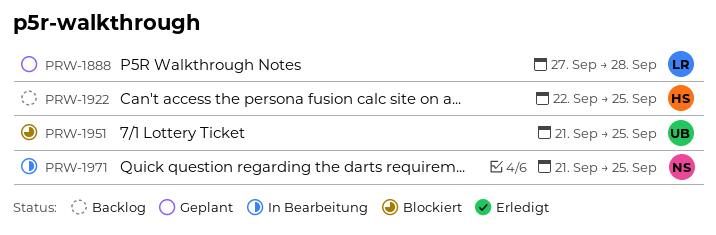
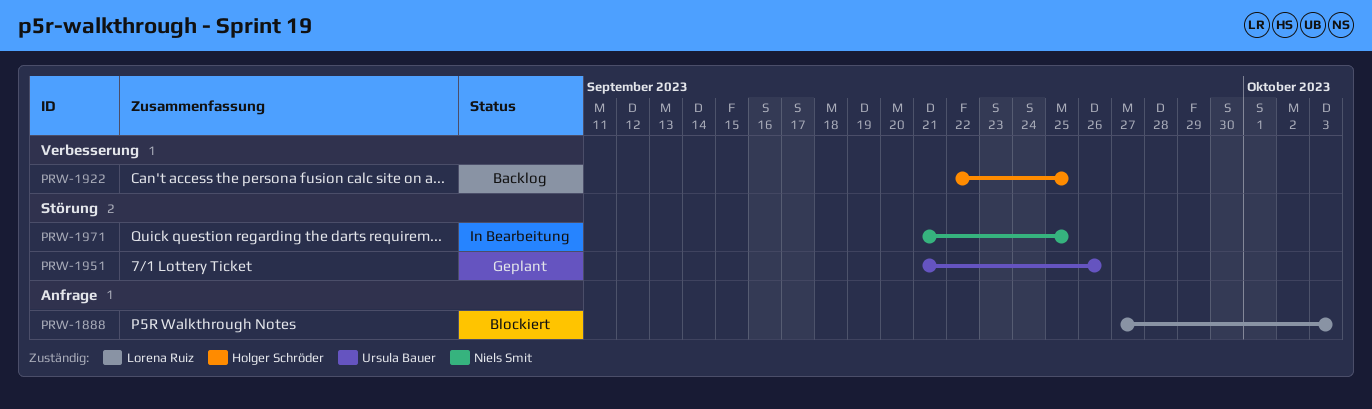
PRW-1888, status: Geplant -> Blockiert
PRW-1888, due: Sep 28 -> Oct 3
PRW-1951, status: Blockiert -> Geplant
PRW-1951, due: Sep 25 -> Sep 26

